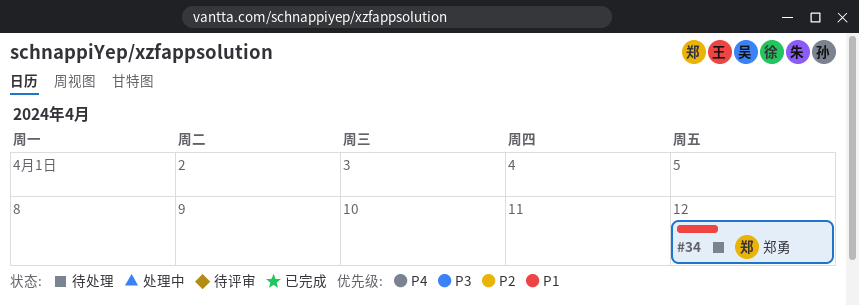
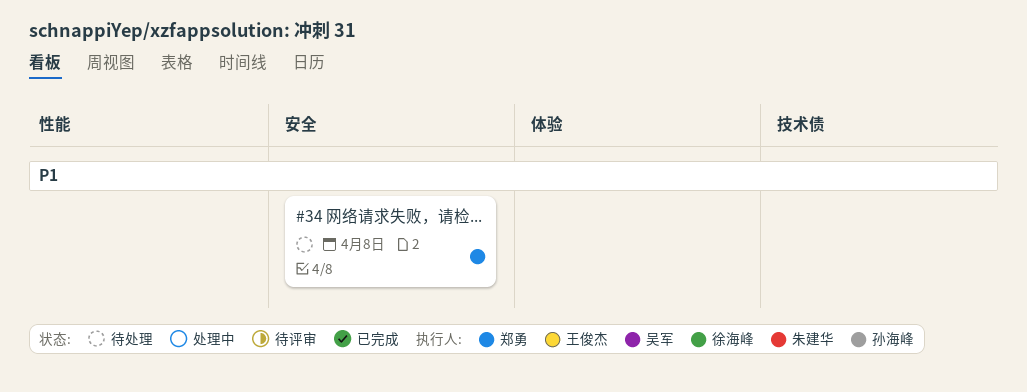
#34, due: Apr 12 -> Apr 8

